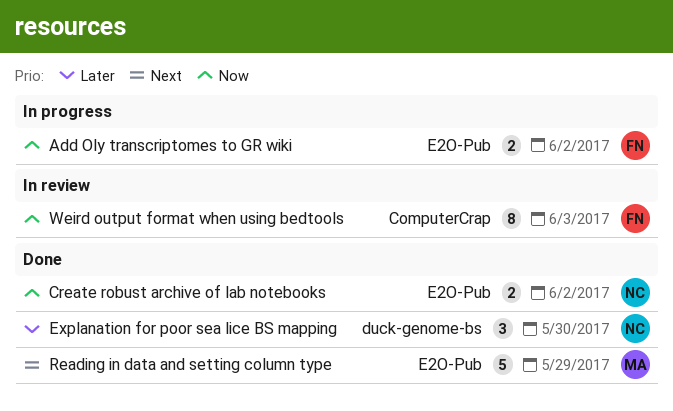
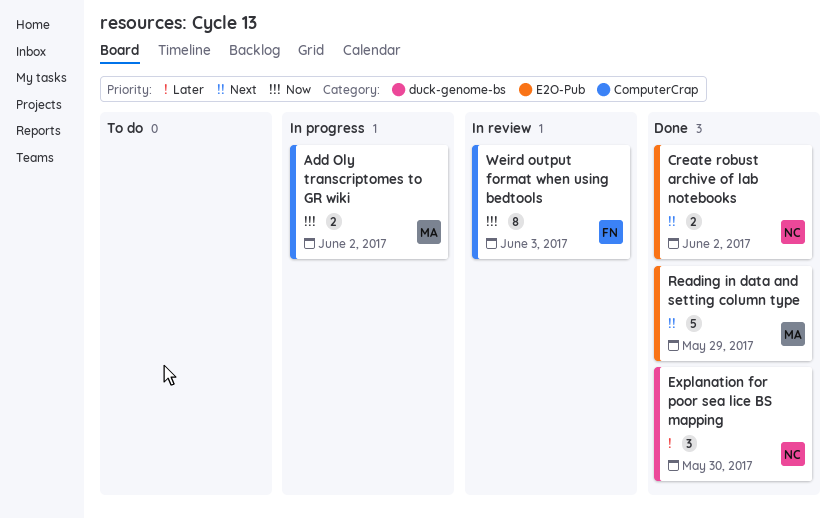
Add Oly transcriptomes to GR wiki, owner: FN -> MA
Add Oly transcriptomes to GR wiki, label: E2O-Pub -> ComputerCrap
Create robust archive of lab notebooks, priority: Now -> Next

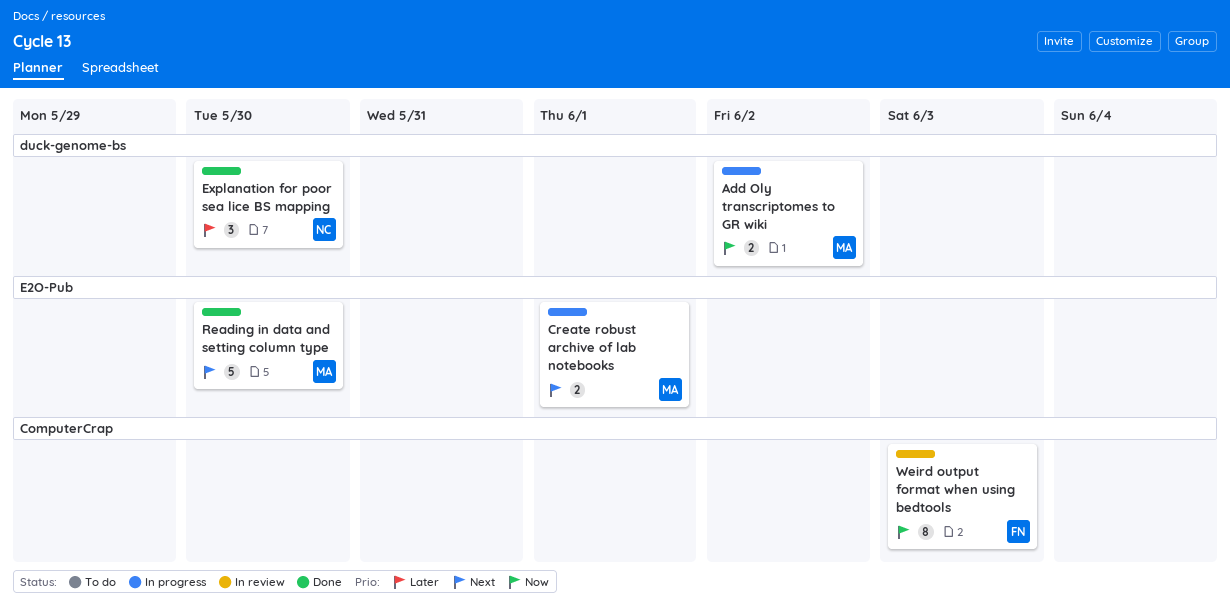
Add Oly transcriptomes to GR wiki, label: ComputerCrap -> duck-genome-bs
Create robust archive of lab notebooks, status: Done -> In progress
Create robust archive of lab notebooks, owner: NC -> MA
Create robust archive of lab notebooks, due: Jun 2 -> Jun 1
Reading in data and setting column type, due: May 29 -> May 30

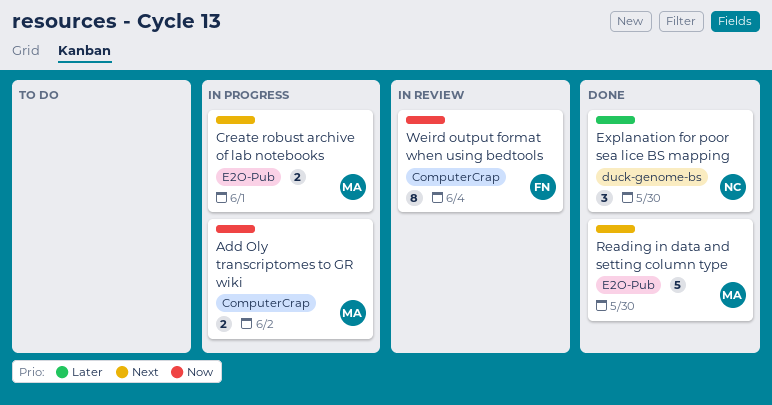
Add Oly transcriptomes to GR wiki, label: duck-genome-bs -> ComputerCrap
Weird output format when using bedtools, due: Jun 3 -> Jun 4

